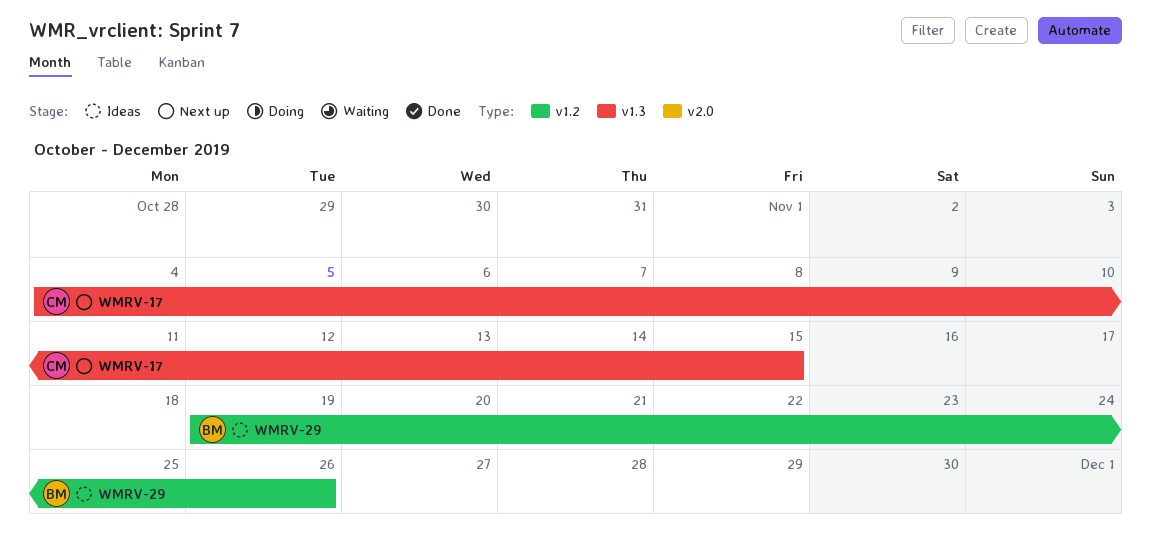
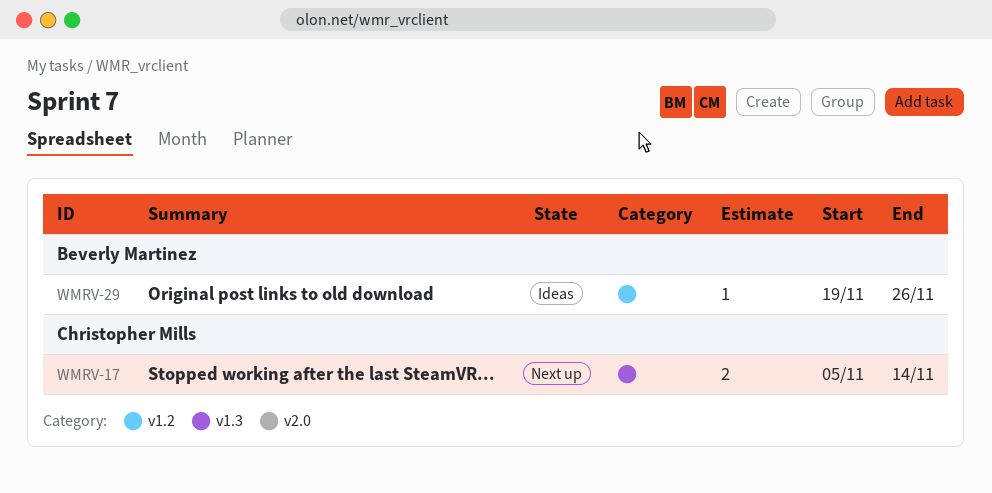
WMRV-17, start: Nov 4 -> Nov 5
WMRV-17, due: Nov 15 -> Nov 14

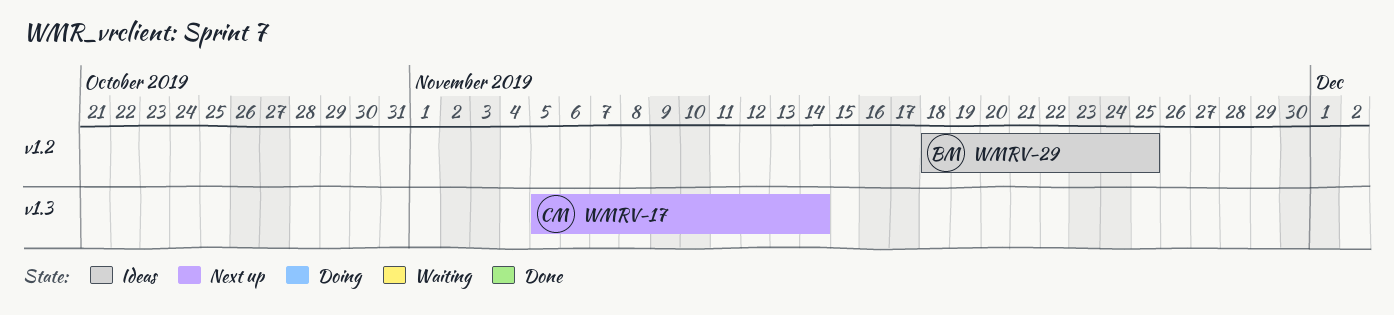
WMRV-29, start: Nov 19 -> Nov 18
WMRV-29, due: Nov 26 -> Nov 25

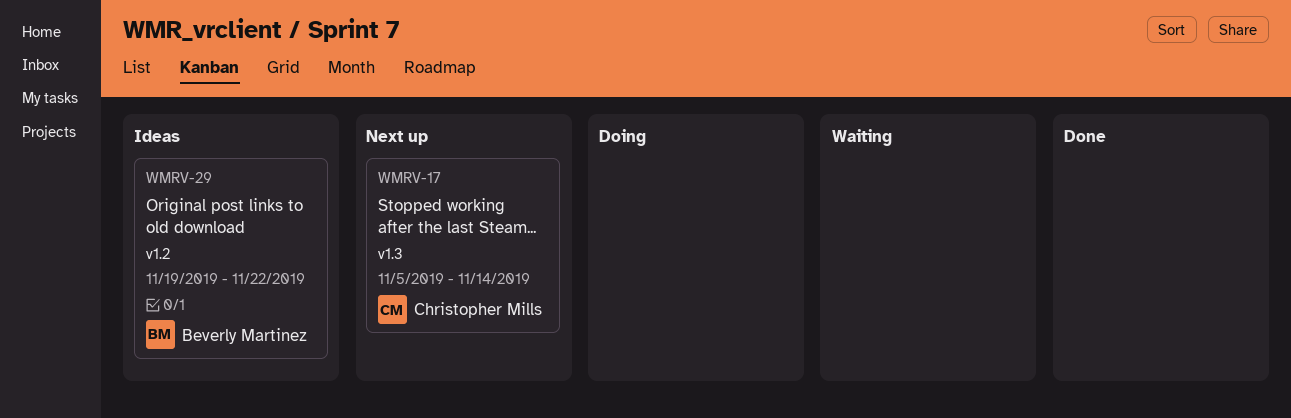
WMRV-29, start: Nov 18 -> Nov 19
WMRV-29, due: Nov 25 -> Nov 22

